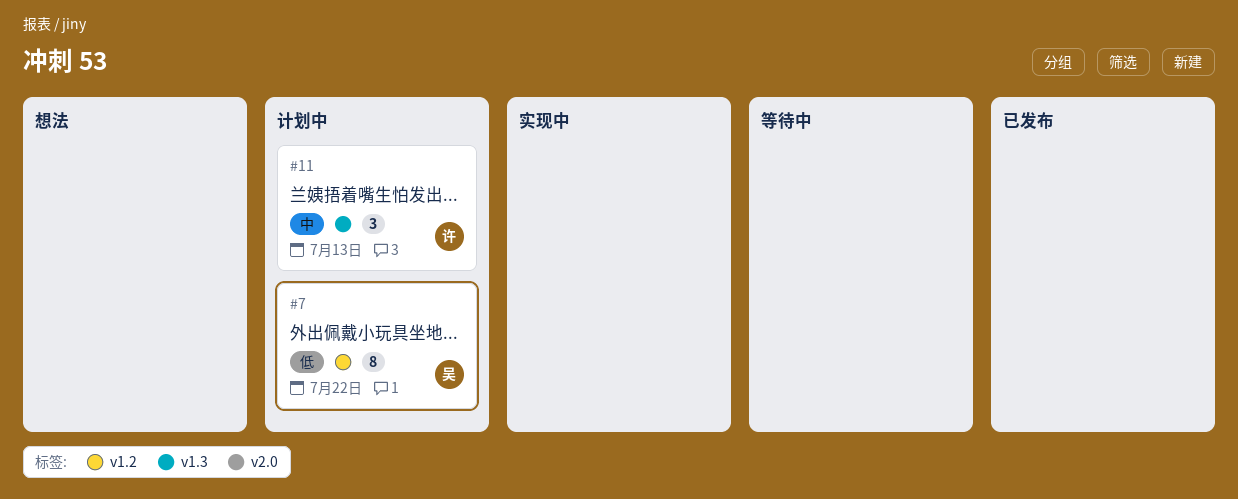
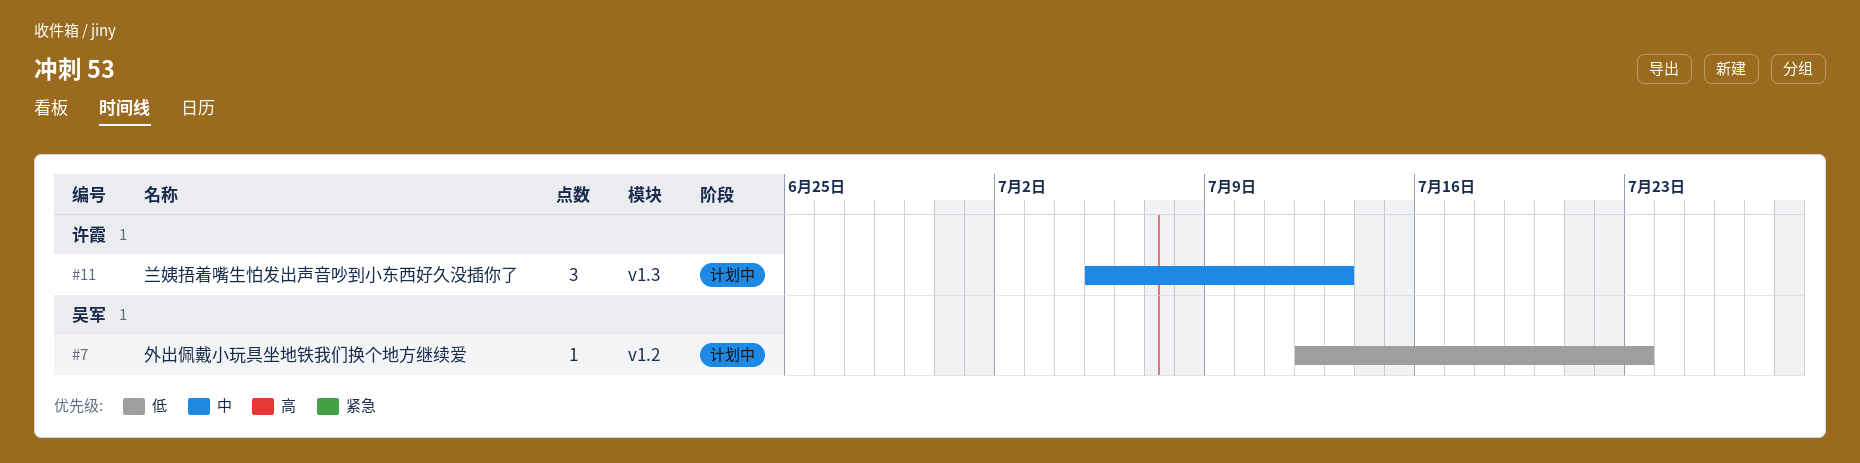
#7, estimate: 8 -> 1
#7, due: Jul 22 -> Jul 23

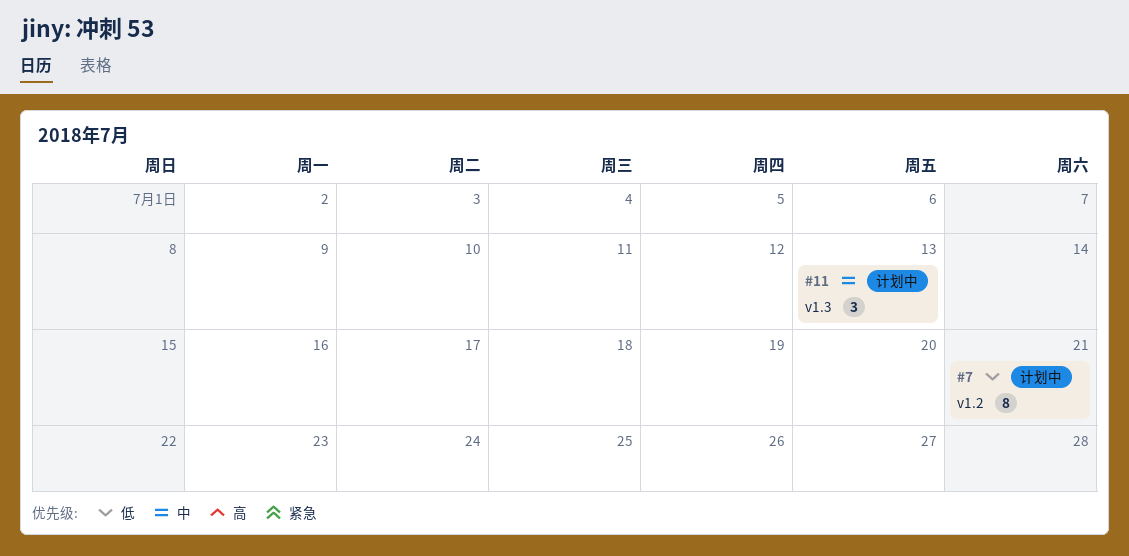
#7, estimate: 1 -> 8
#7, due: Jul 23 -> Jul 21

